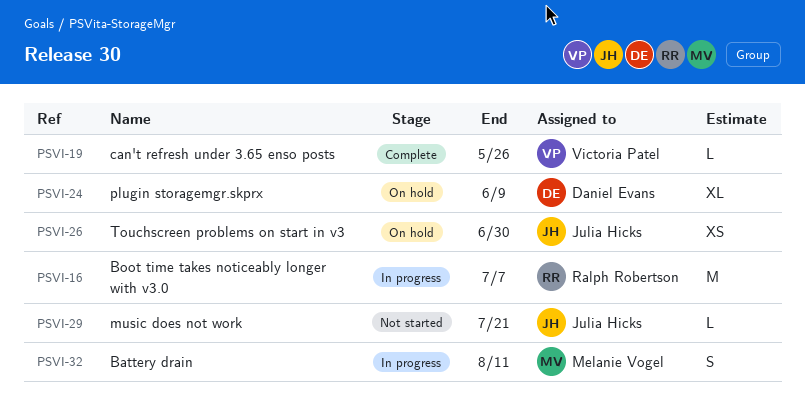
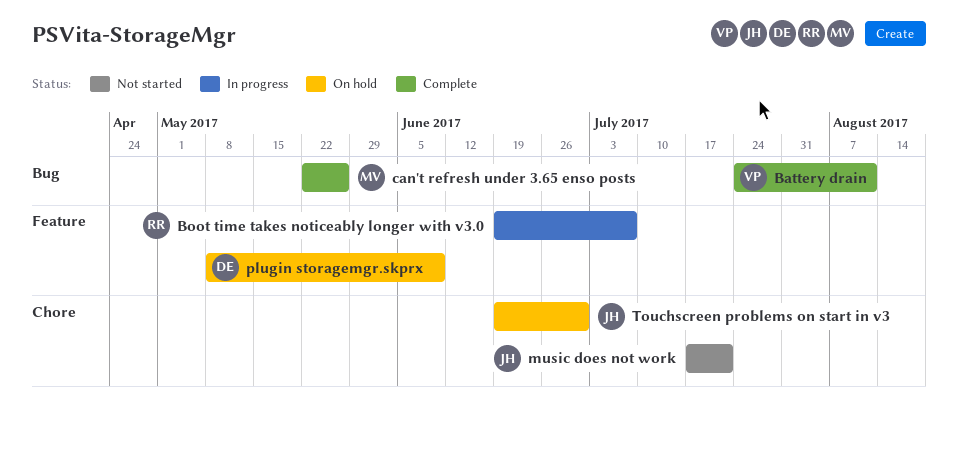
Battery drain, status: In progress -> Complete
Battery drain, owner: Melanie Vogel -> Victoria Patel
can't refresh under 3.65 enso posts, owner: Victoria Patel -> Melanie Vogel

